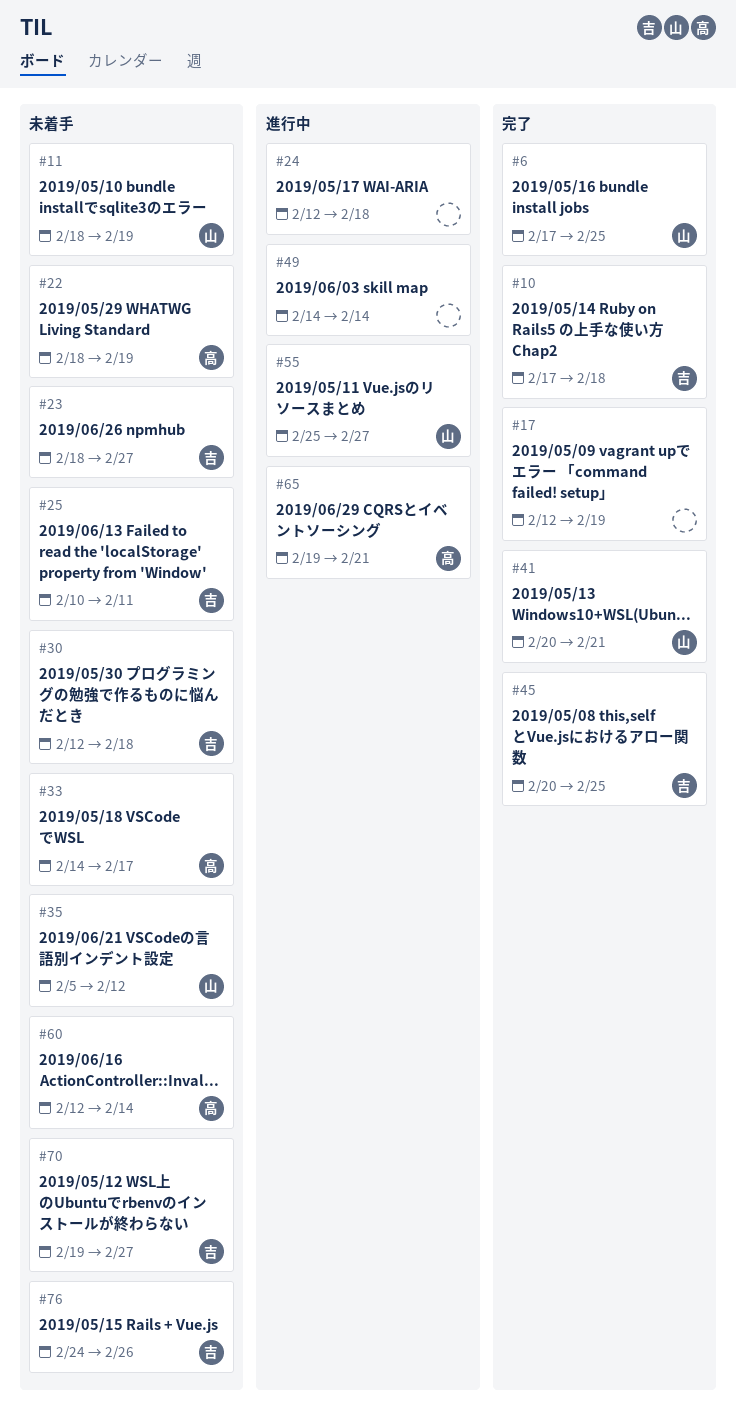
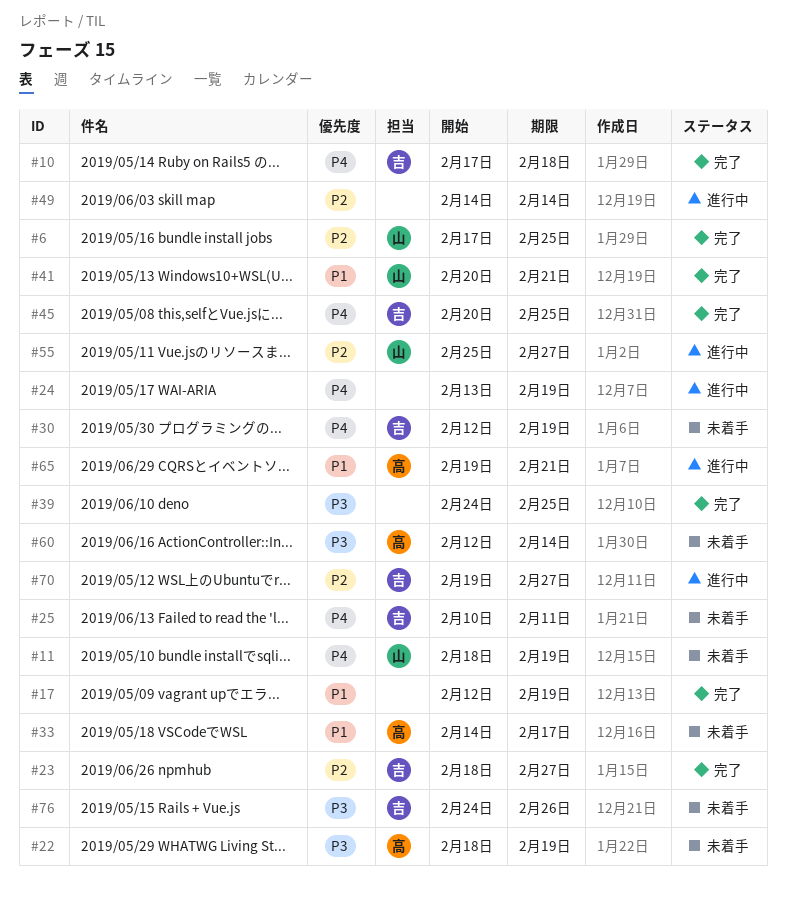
#23, status: 未着手 -> 完了
#24, start: Feb 12 -> Feb 13
#24, due: Feb 18 -> Feb 19
#30, due: Feb 18 -> Feb 19
#35: present -> none
#39: none -> present
#70, status: 未着手 -> 進行中

